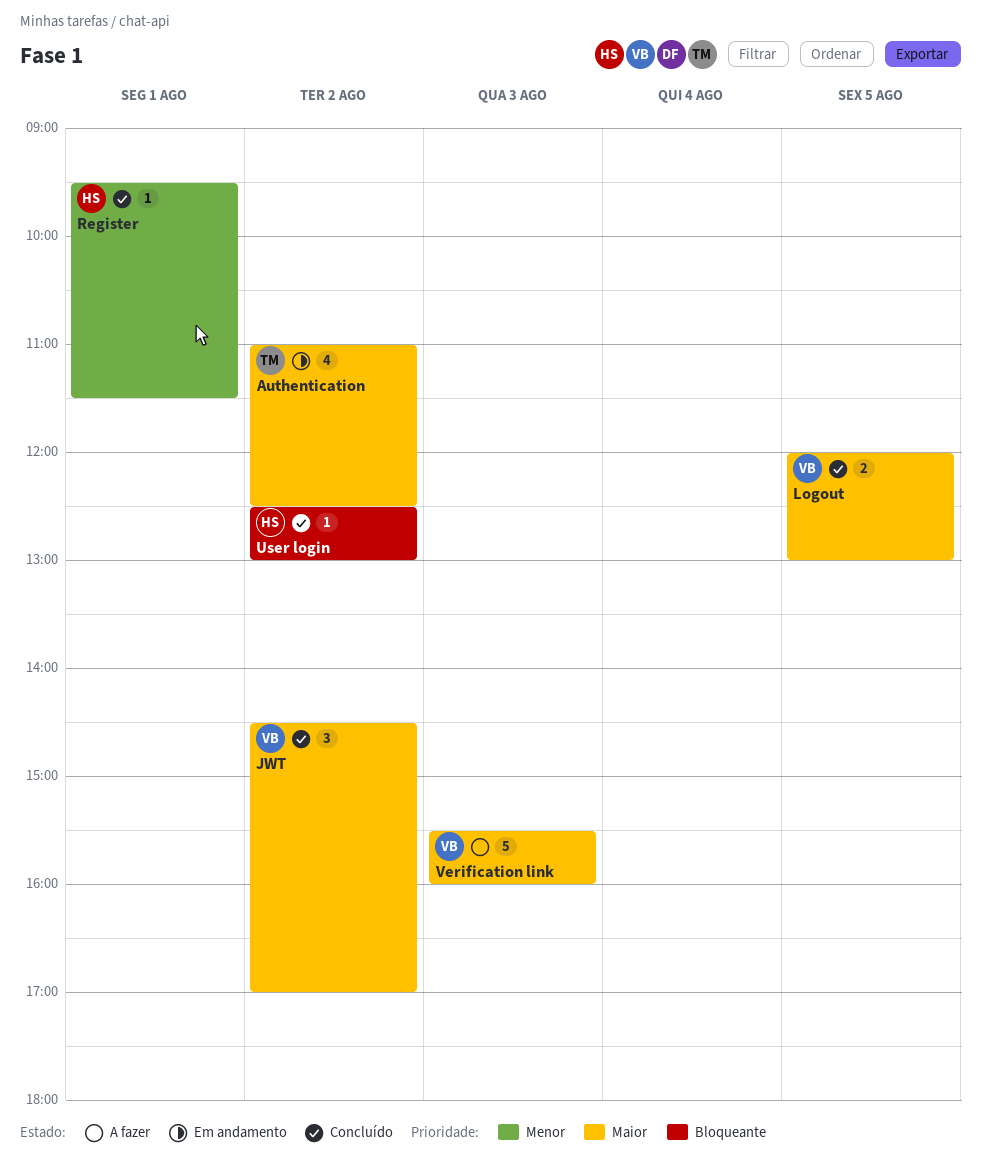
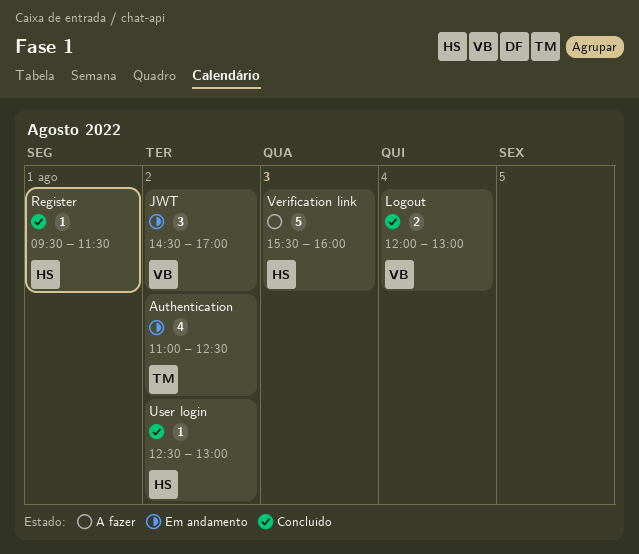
JWT, status: Concluído -> Em andamento
Logout, day: Aug 5 -> Aug 4
Verification link, owner: VB -> HS

